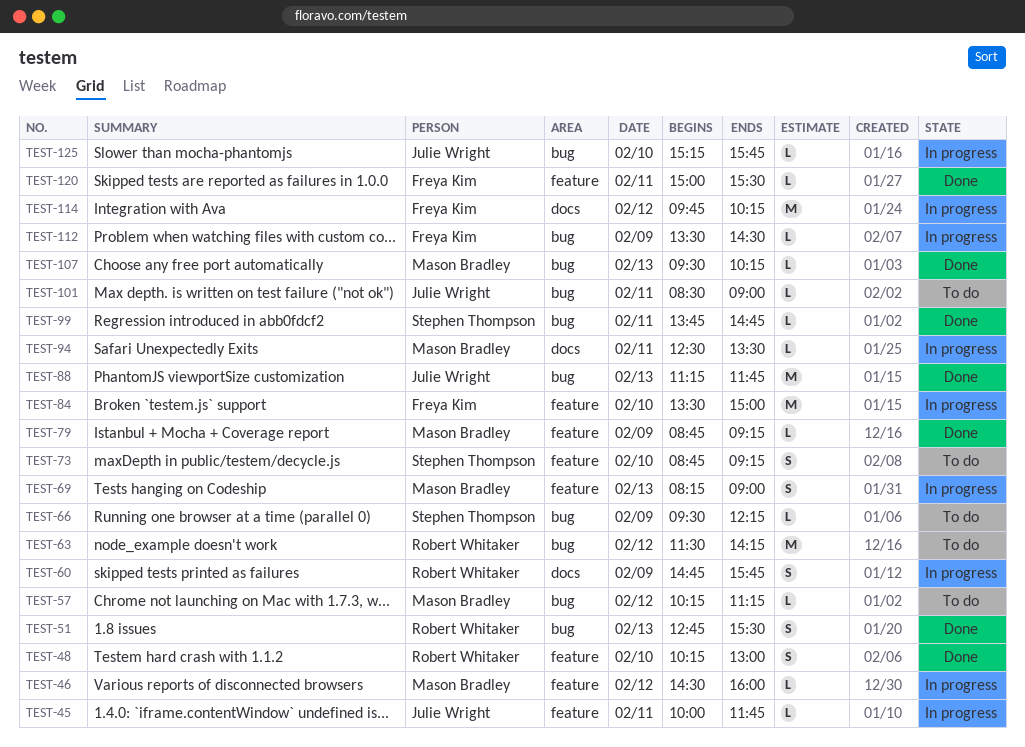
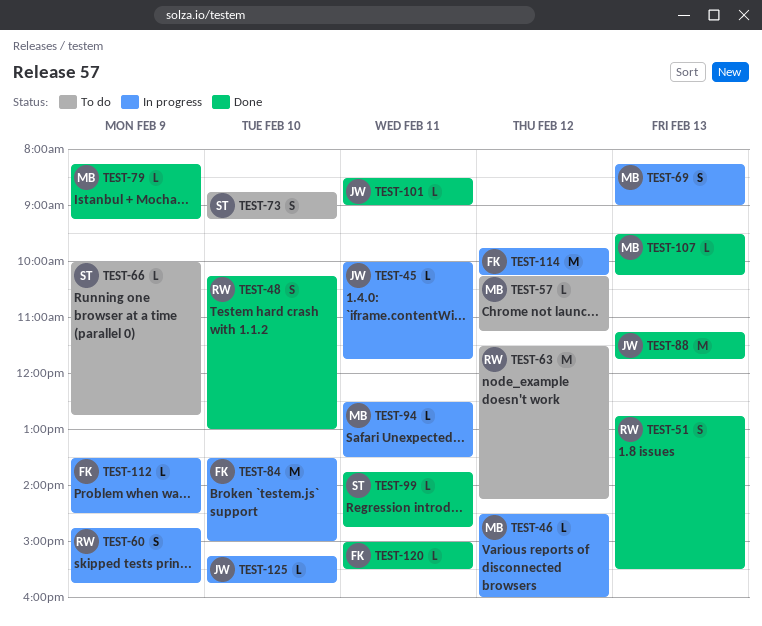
TEST-66, begins: 09:30 -> 10:00
TEST-66, ends: 12:15 -> 12:45
TEST-79, begins: 08:45 -> 08:15
TEST-101, status: To do -> Done

